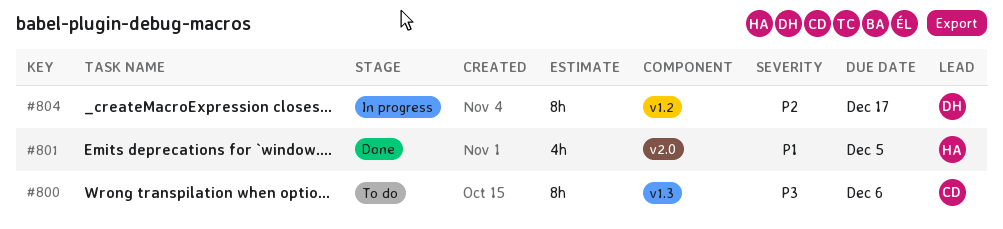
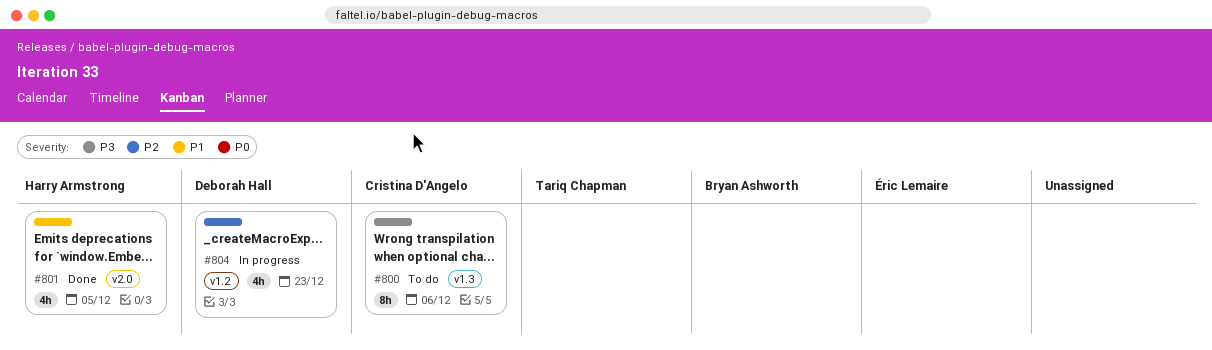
#804, estimate: 8h -> 4h
#804, due: Dec 17 -> Dec 23

